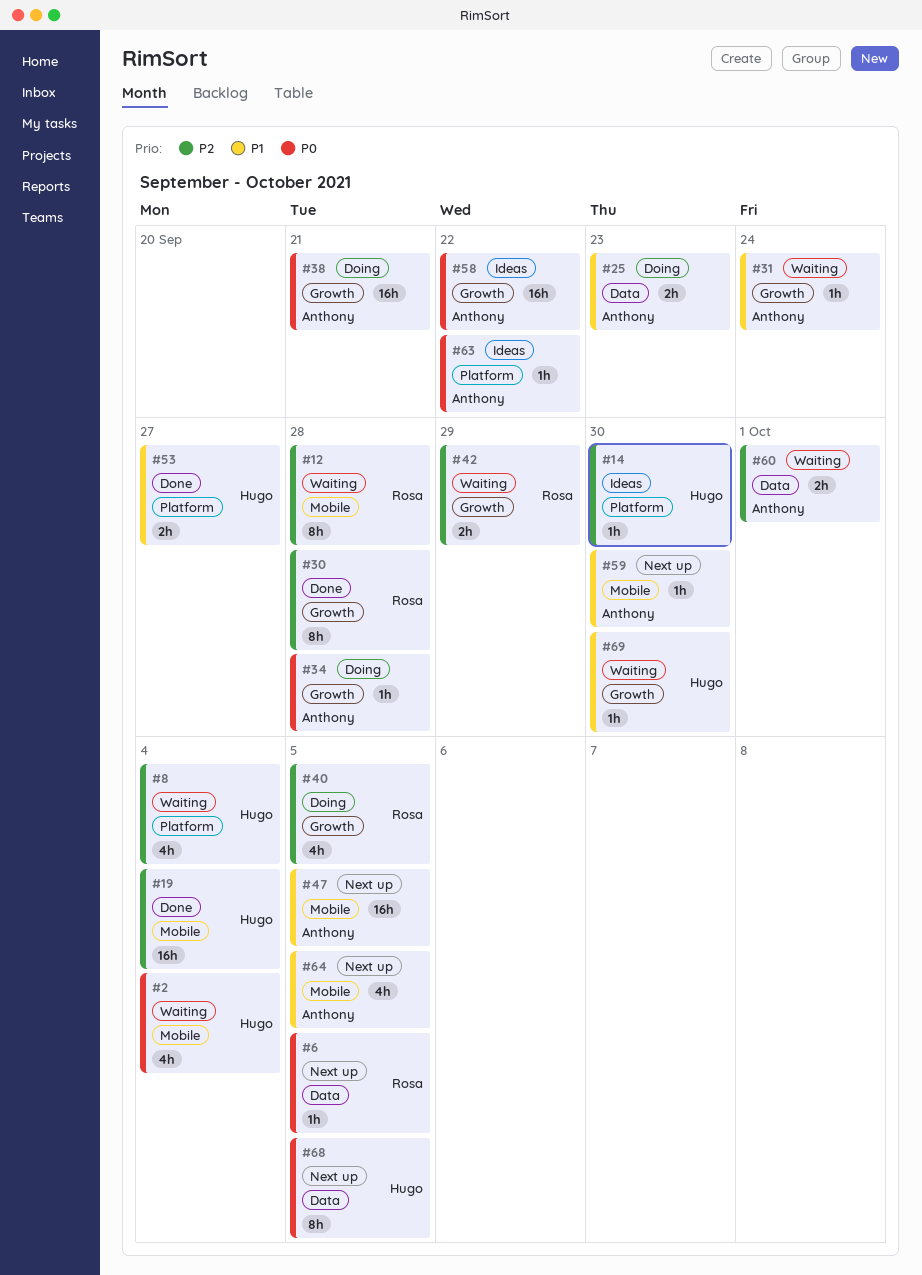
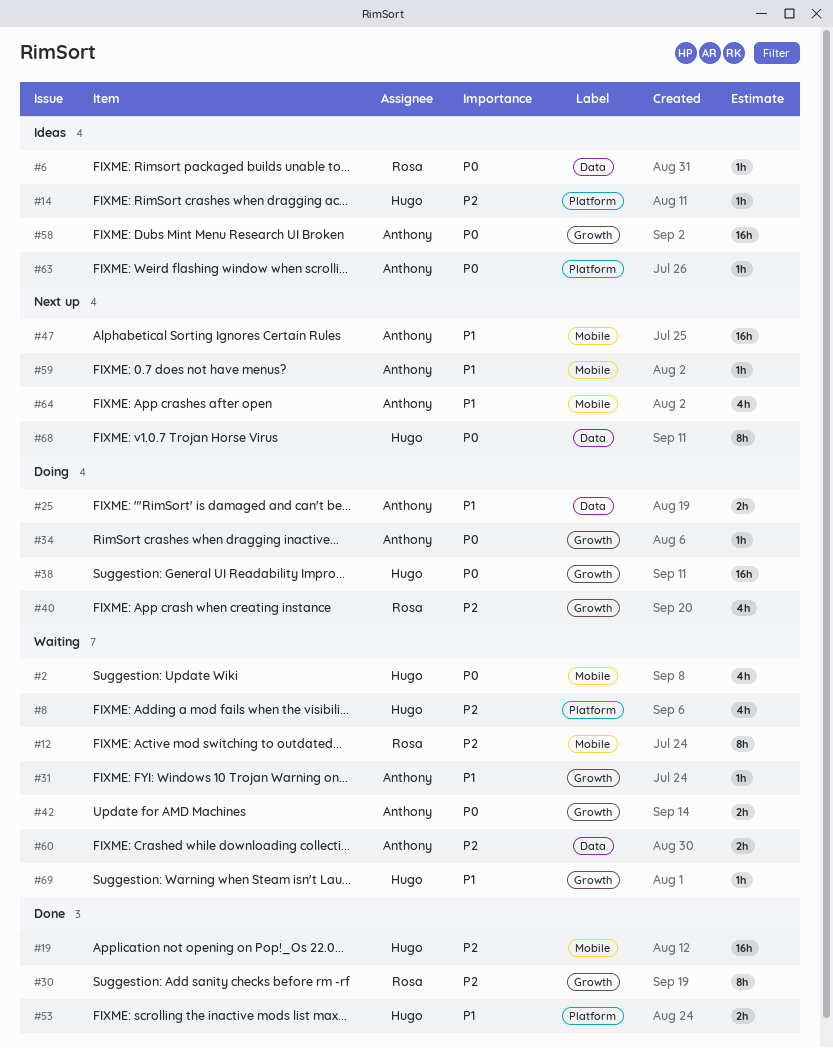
#6, status: Next up -> Ideas
#38, owner: Anthony -> Hugo
#42, owner: Rosa -> Anthony
#42, priority: P2 -> P0

